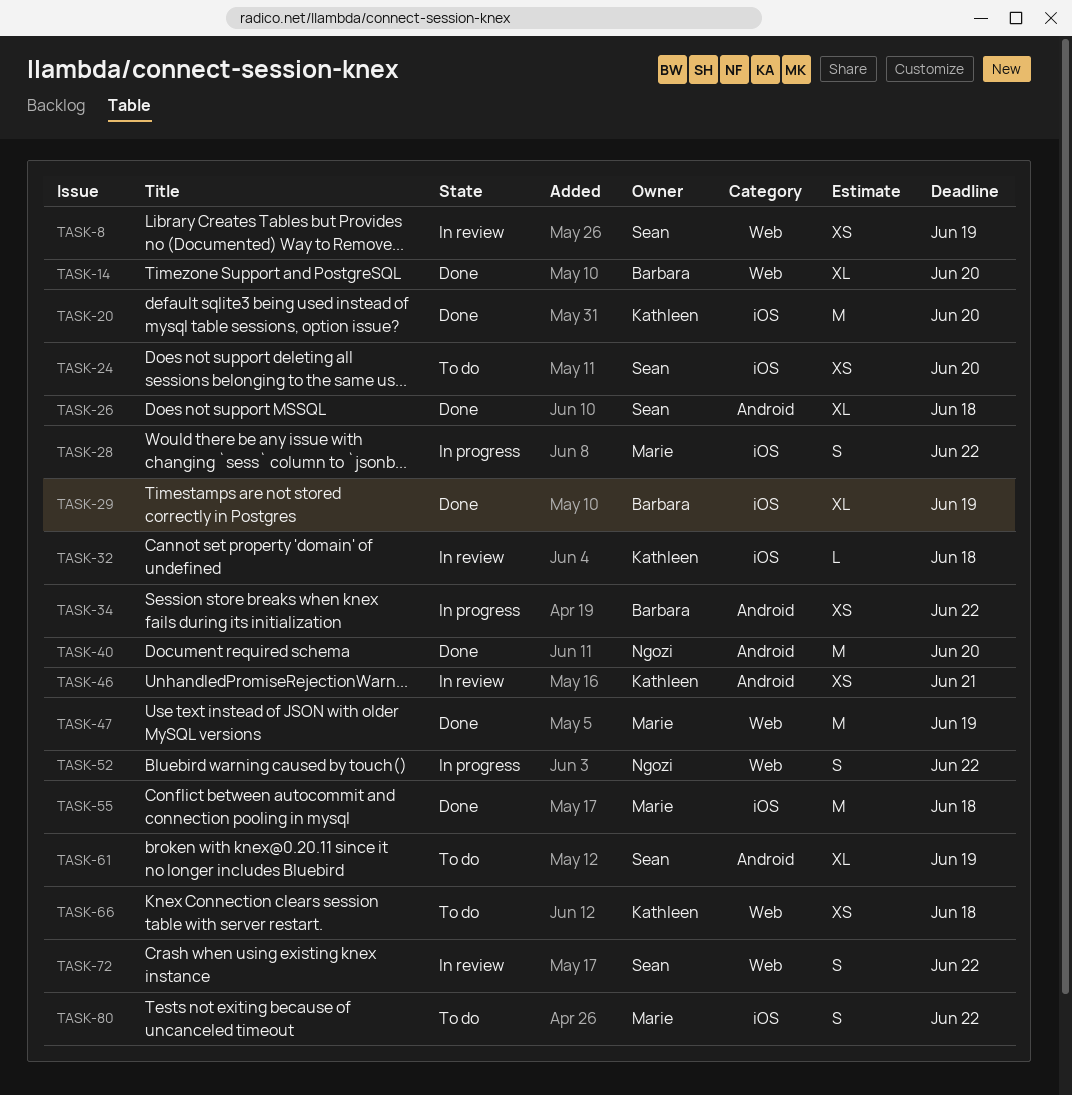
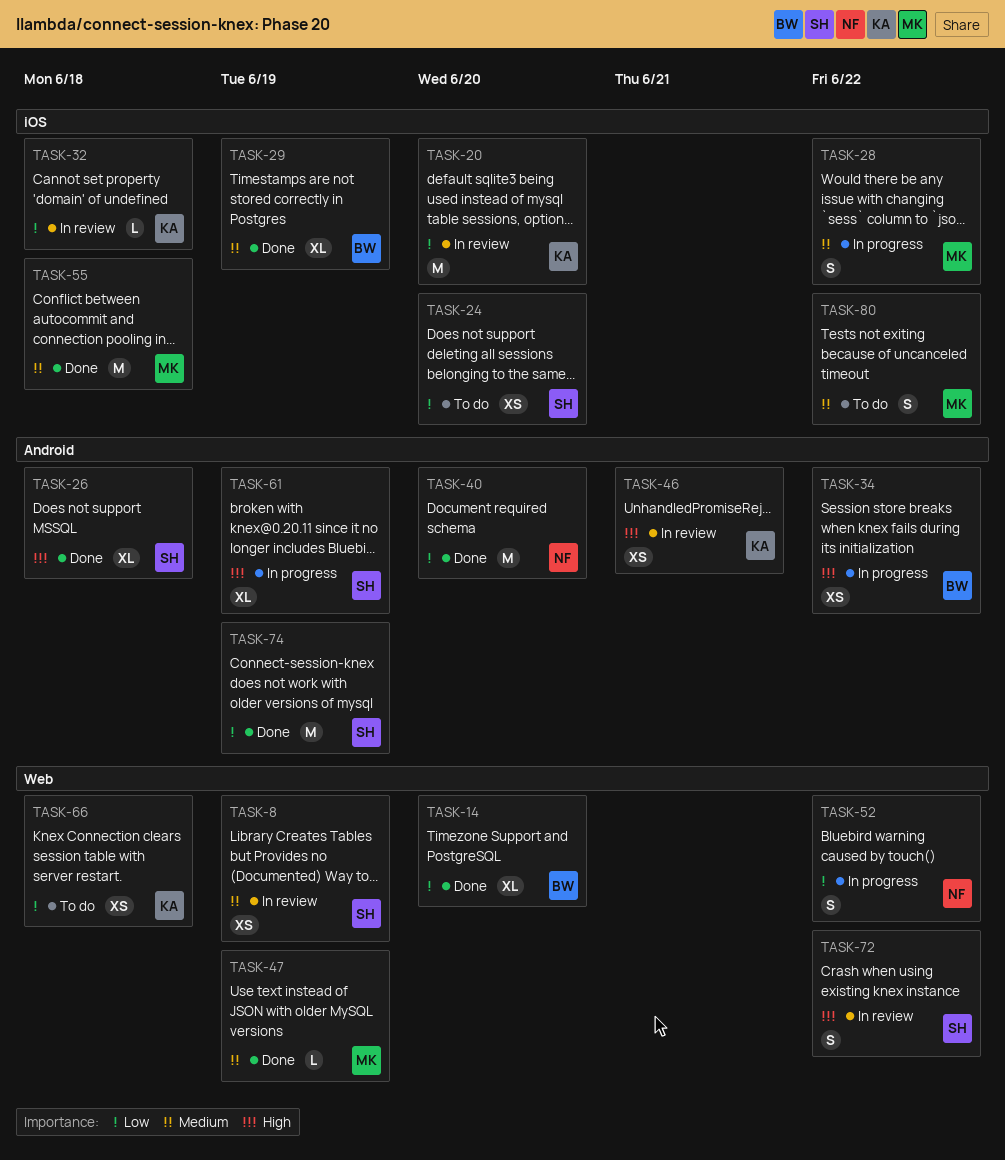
TASK-20, status: Done -> In review
TASK-47, estimate: M -> L
TASK-61, status: To do -> In progress
TASK-74: none -> present

